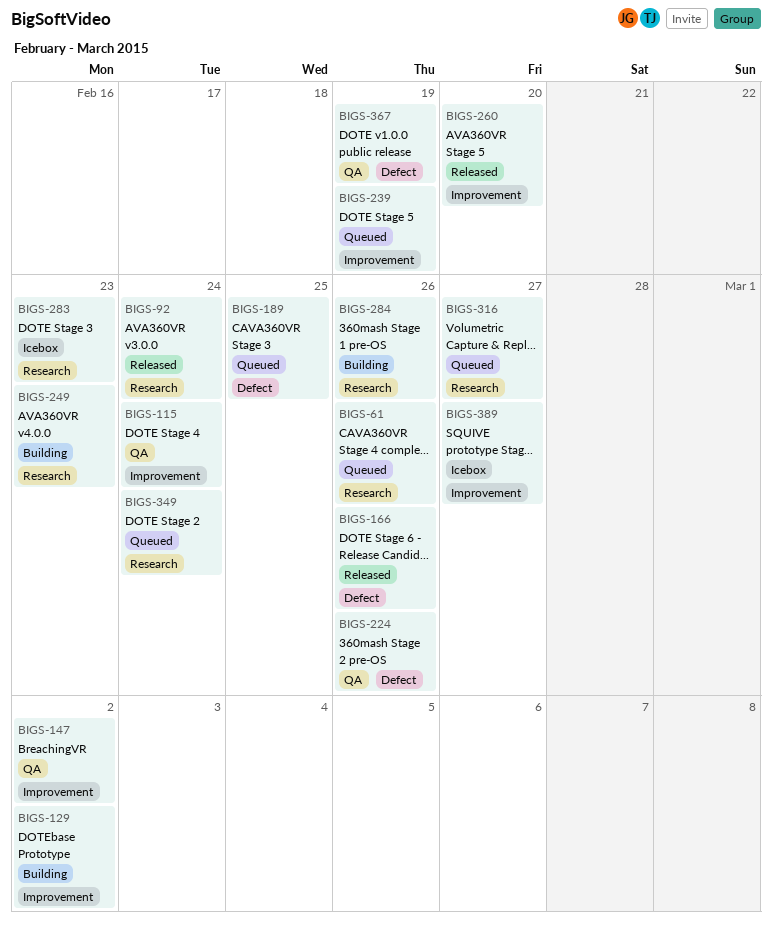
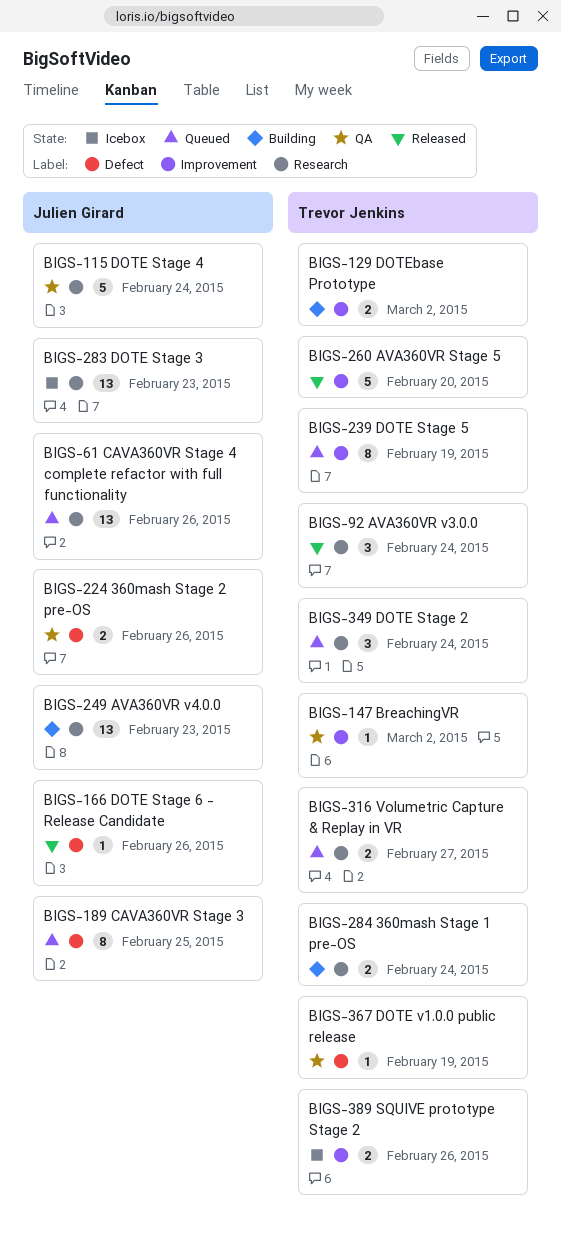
BIGS-115, label: Improvement -> Research
BIGS-284, due: Feb 26 -> Feb 24
BIGS-389, due: Feb 27 -> Feb 26

